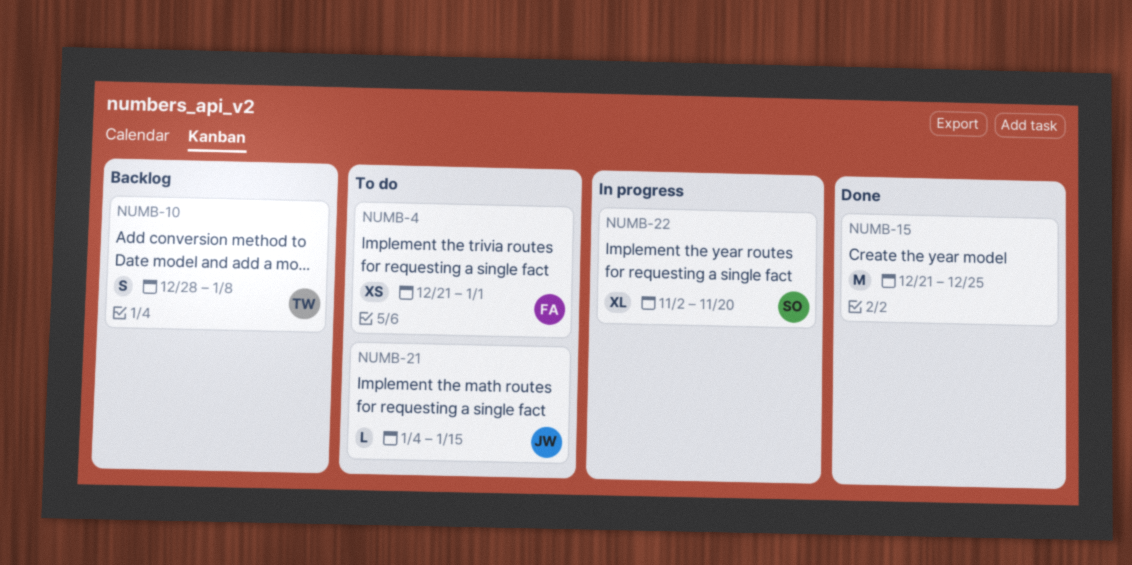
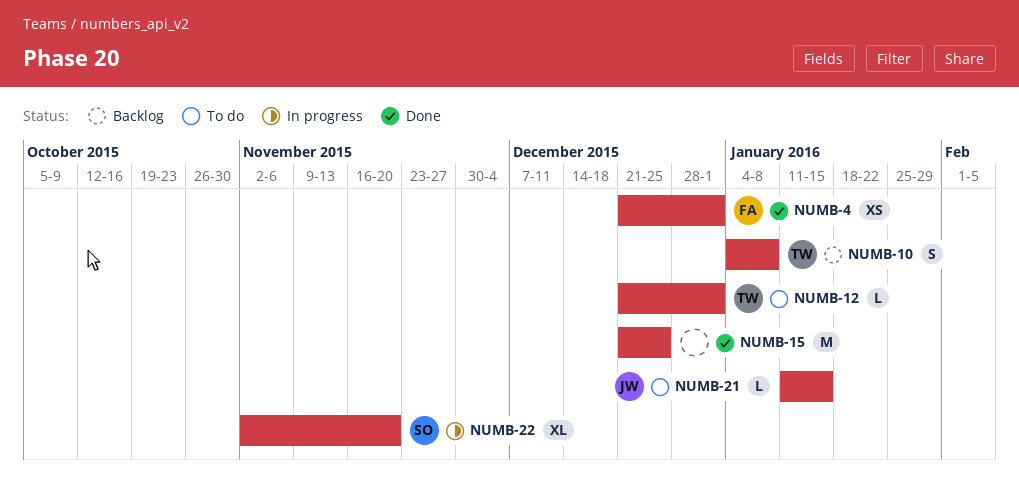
NUMB-4, status: To do -> Done
NUMB-10, start: Dec 28 -> Jan 4
NUMB-12: none -> present
NUMB-21, start: Jan 4 -> Jan 11

